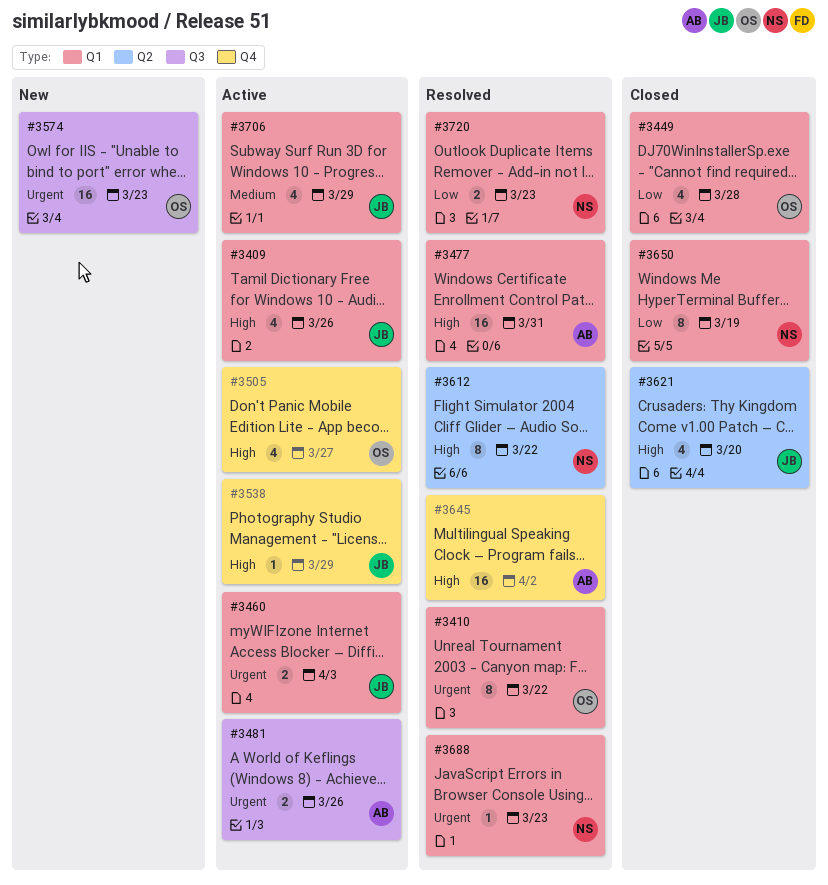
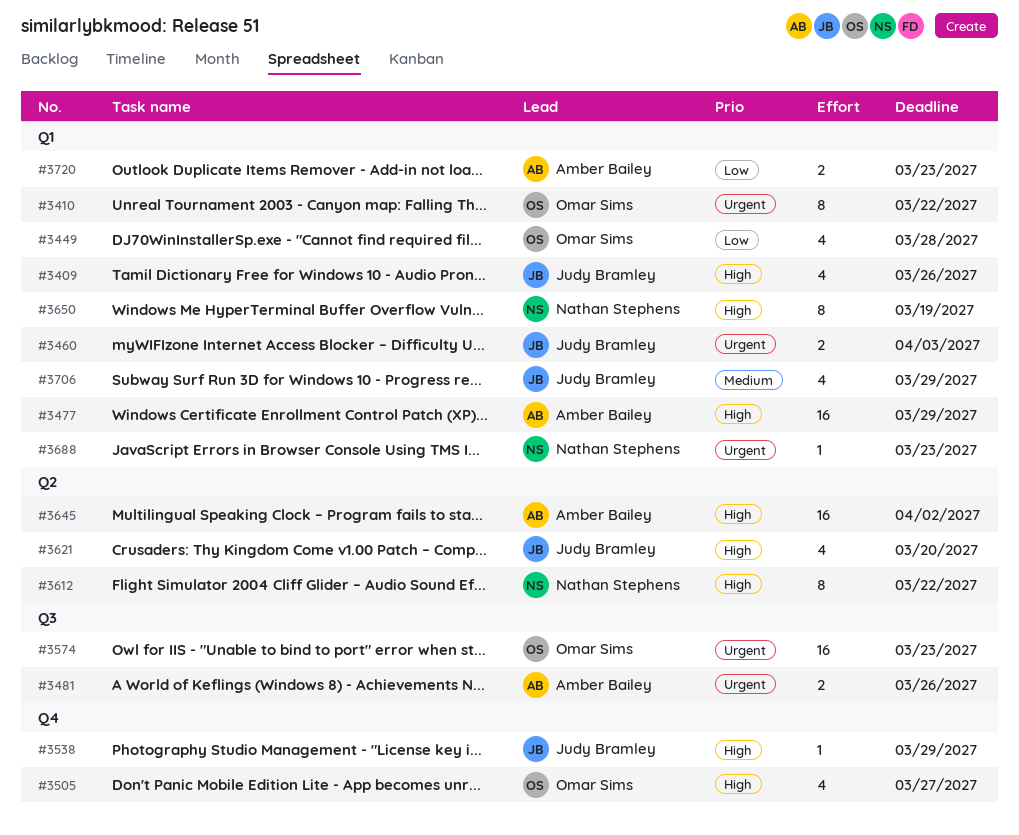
#3477, due: Mar 31 -> Mar 29
#3645, label: Q4 -> Q2
#3650, priority: Low -> High
#3720, owner: Nathan Stephens -> Amber Bailey

